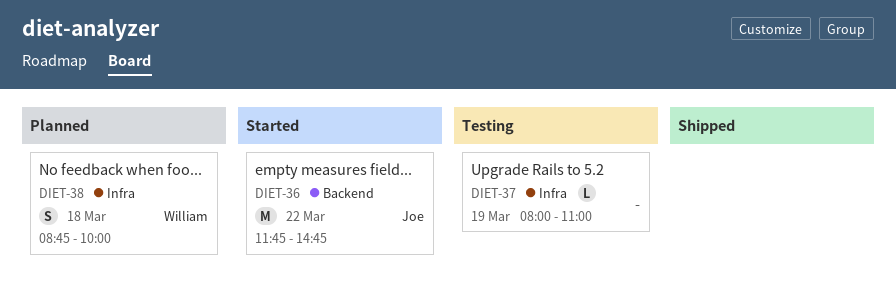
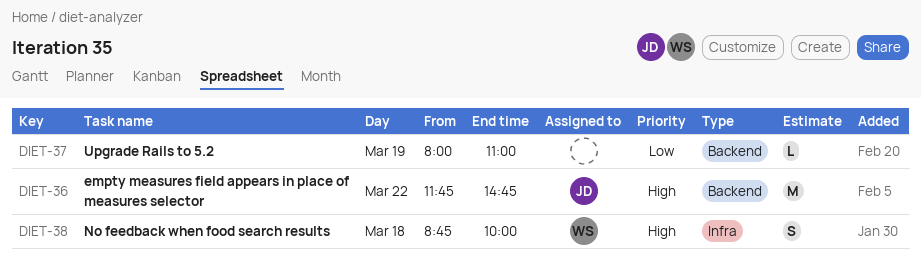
DIET-37, label: Infra -> Backend

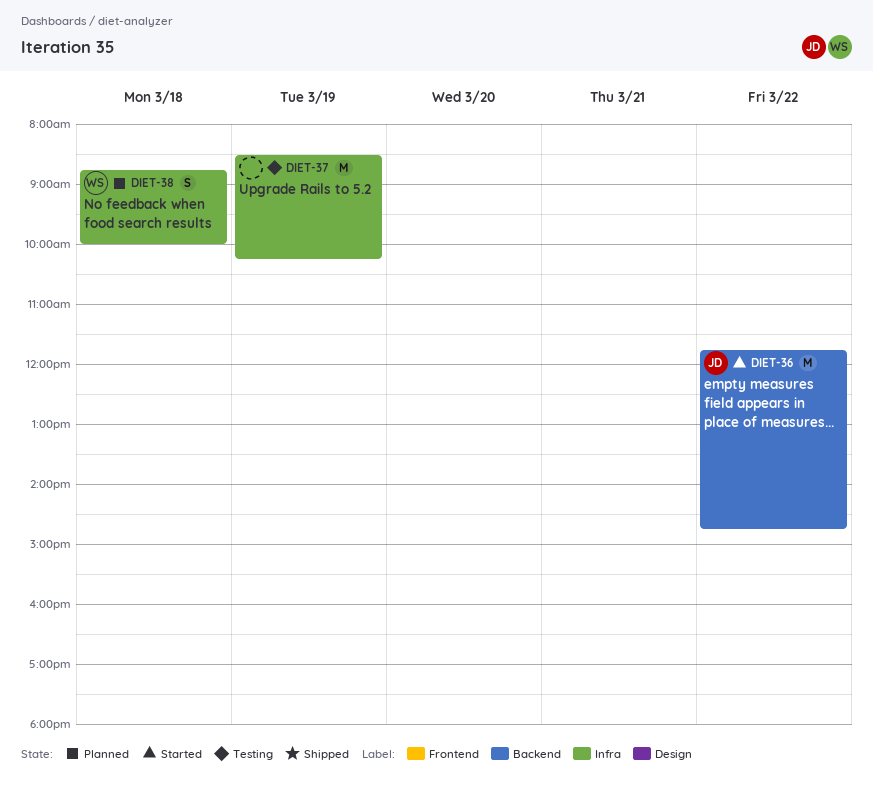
DIET-37, label: Backend -> Infra
DIET-37, estimate: L -> M
DIET-37, begins: 08:00 -> 08:30
DIET-37, ends: 11:00 -> 10:15

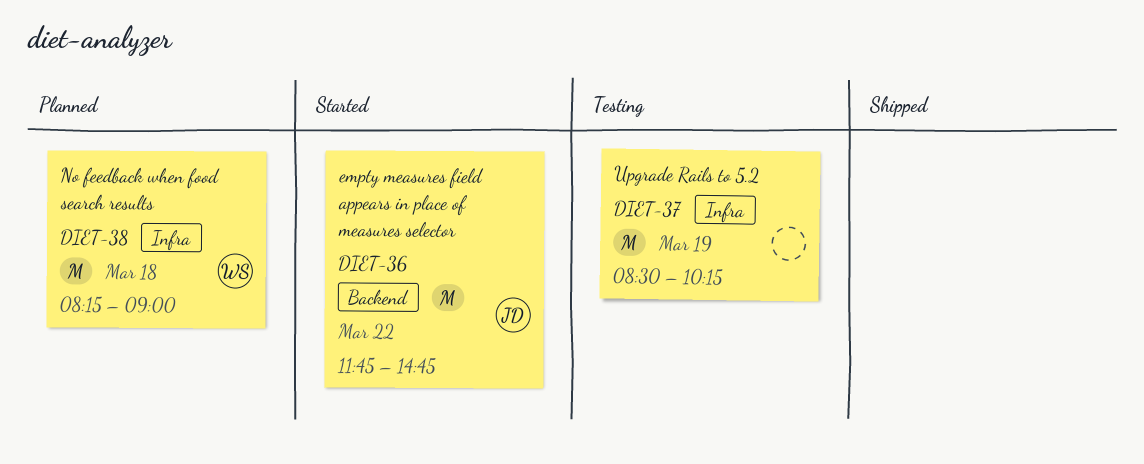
DIET-38, estimate: S -> M
DIET-38, begins: 08:45 -> 08:15
DIET-38, ends: 10:00 -> 09:00

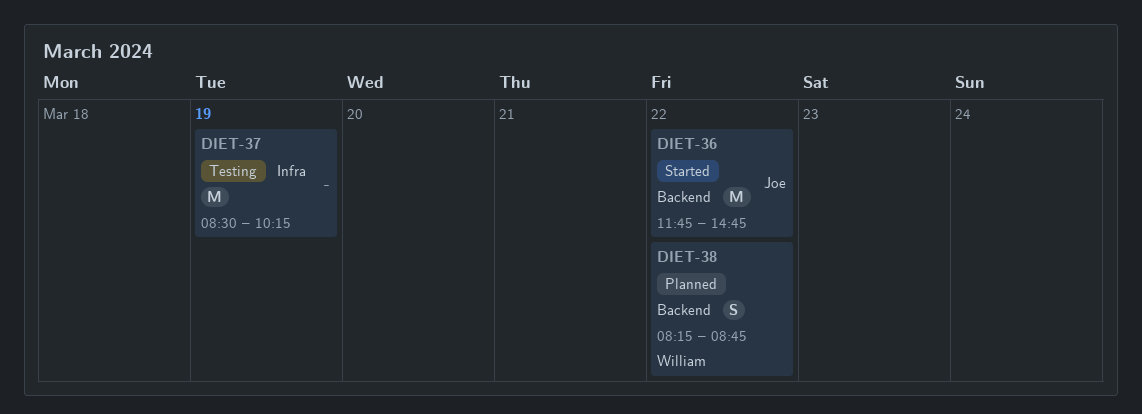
DIET-38, label: Infra -> Backend
DIET-38, estimate: M -> S
DIET-38, day: Mar 18 -> Mar 22
DIET-38, ends: 09:00 -> 08:45

